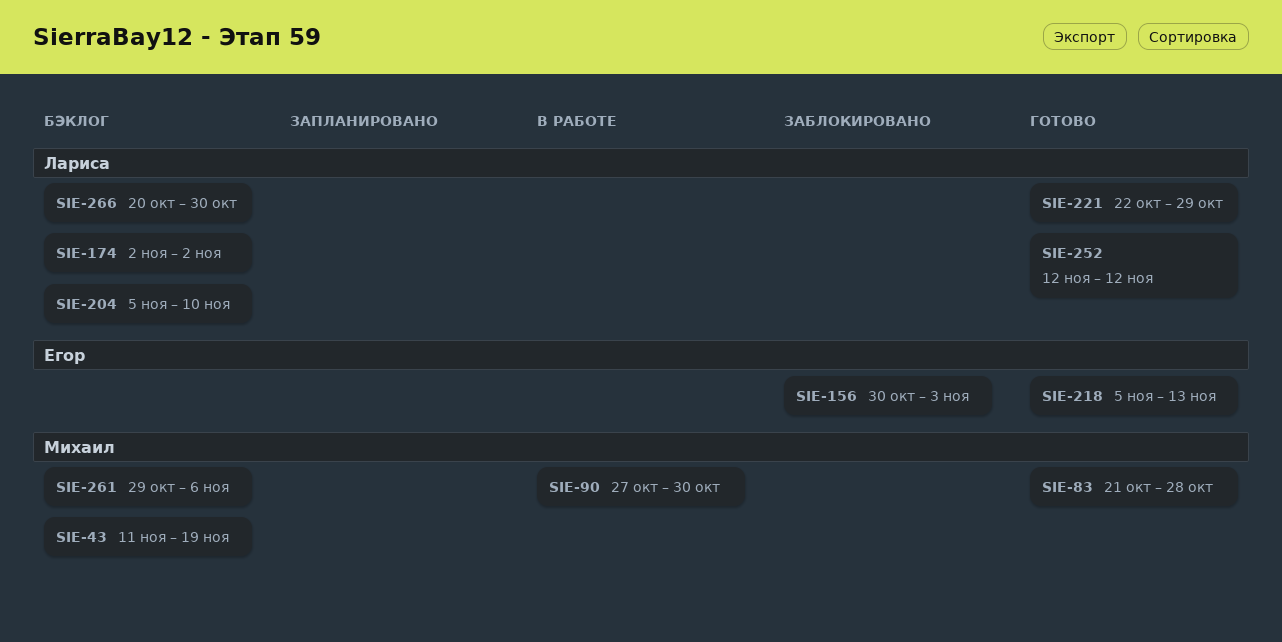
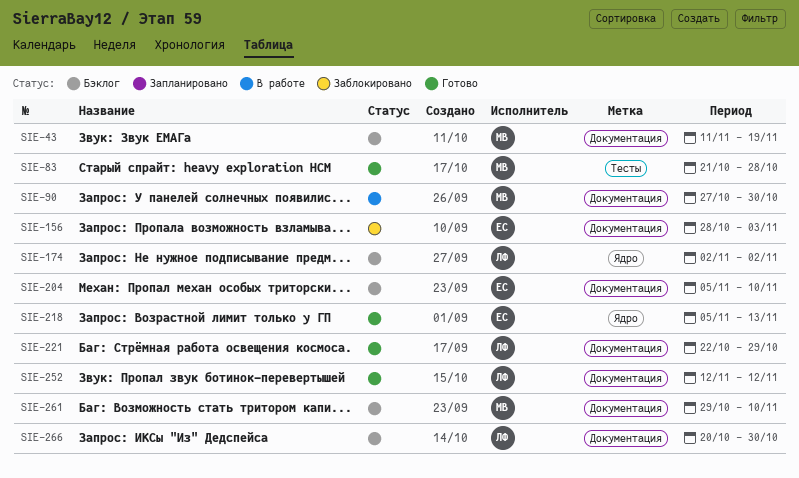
SIE-156, start: Oct 30 -> Oct 28
SIE-204, owner: Лариса -> Егор
SIE-261, due: Nov 6 -> Nov 10

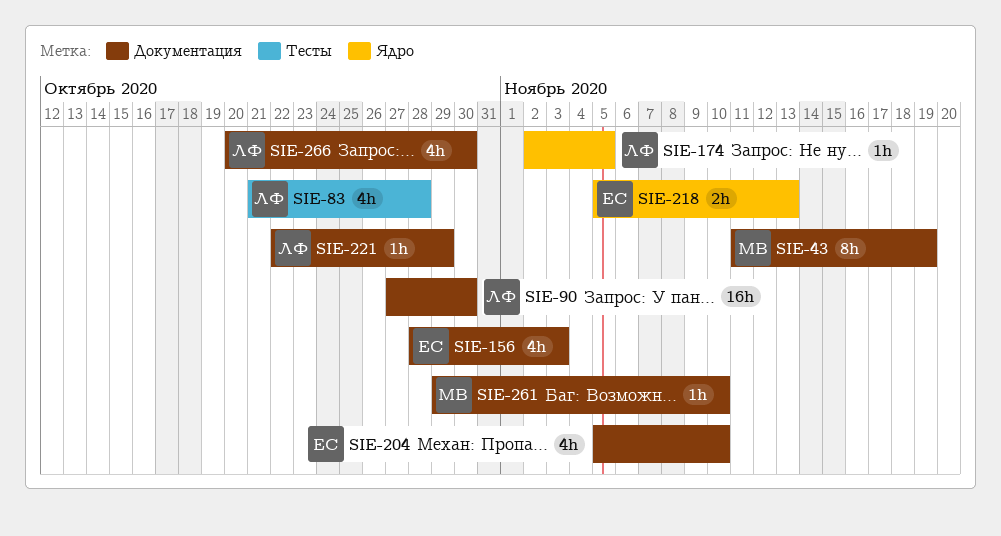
SIE-83, owner: МВ -> ЛФ
SIE-90, owner: МВ -> ЛФ
SIE-174, due: Nov 2 -> Nov 5
SIE-252: present -> none

